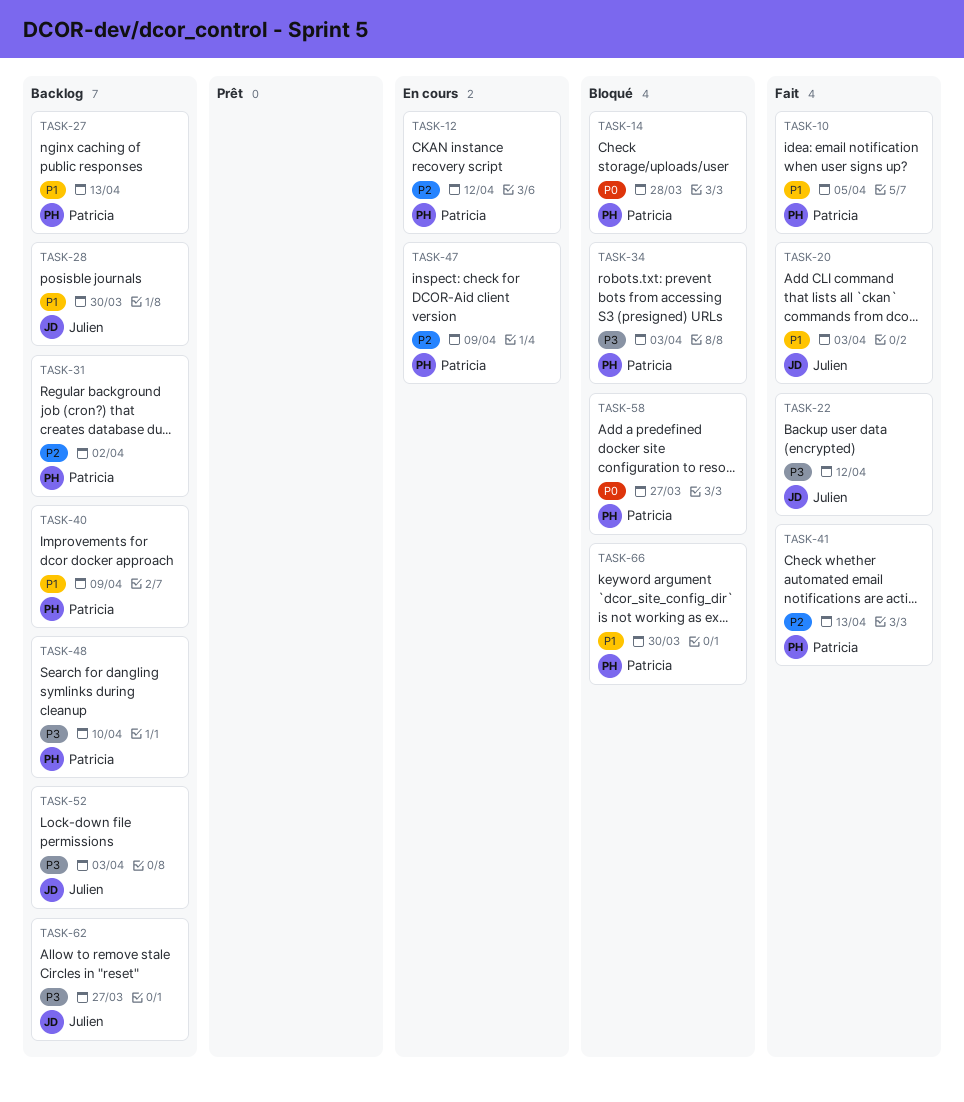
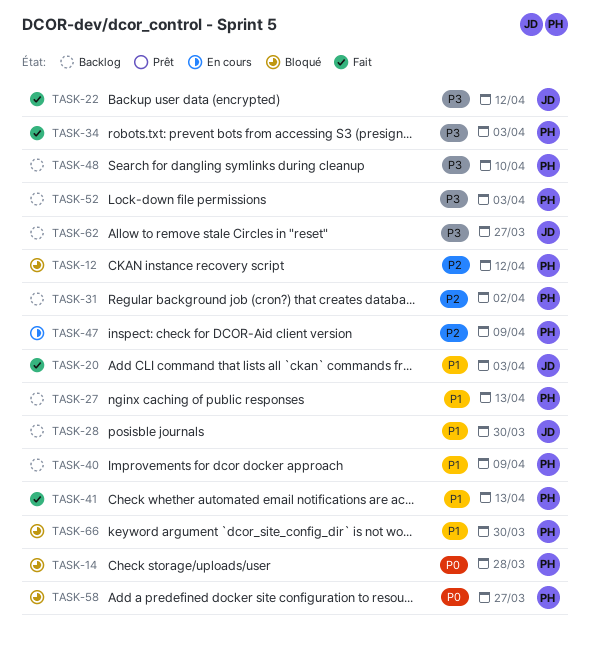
TASK-10: present -> none
TASK-12, status: En cours -> Bloqué
TASK-34, status: Bloqué -> Fait
TASK-41, priority: P2 -> P1
TASK-52, owner: Julien -> Patricia

